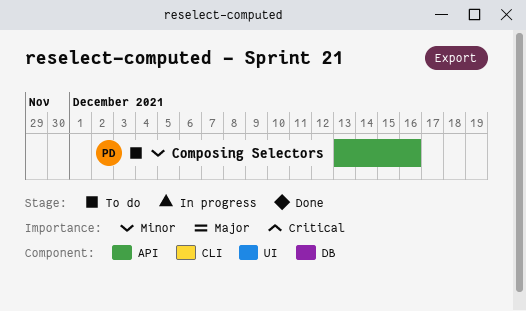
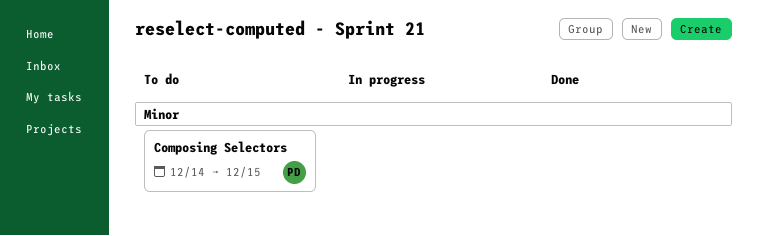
Composing Selectors, start: Dec 13 -> Dec 14
Composing Selectors, due: Dec 16 -> Dec 15

